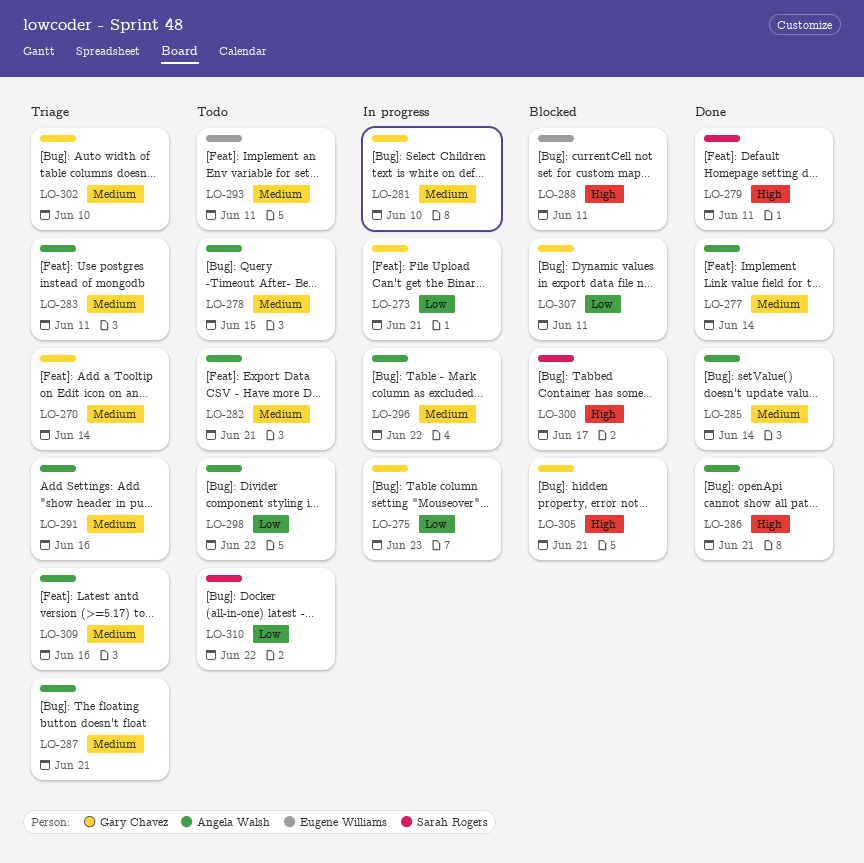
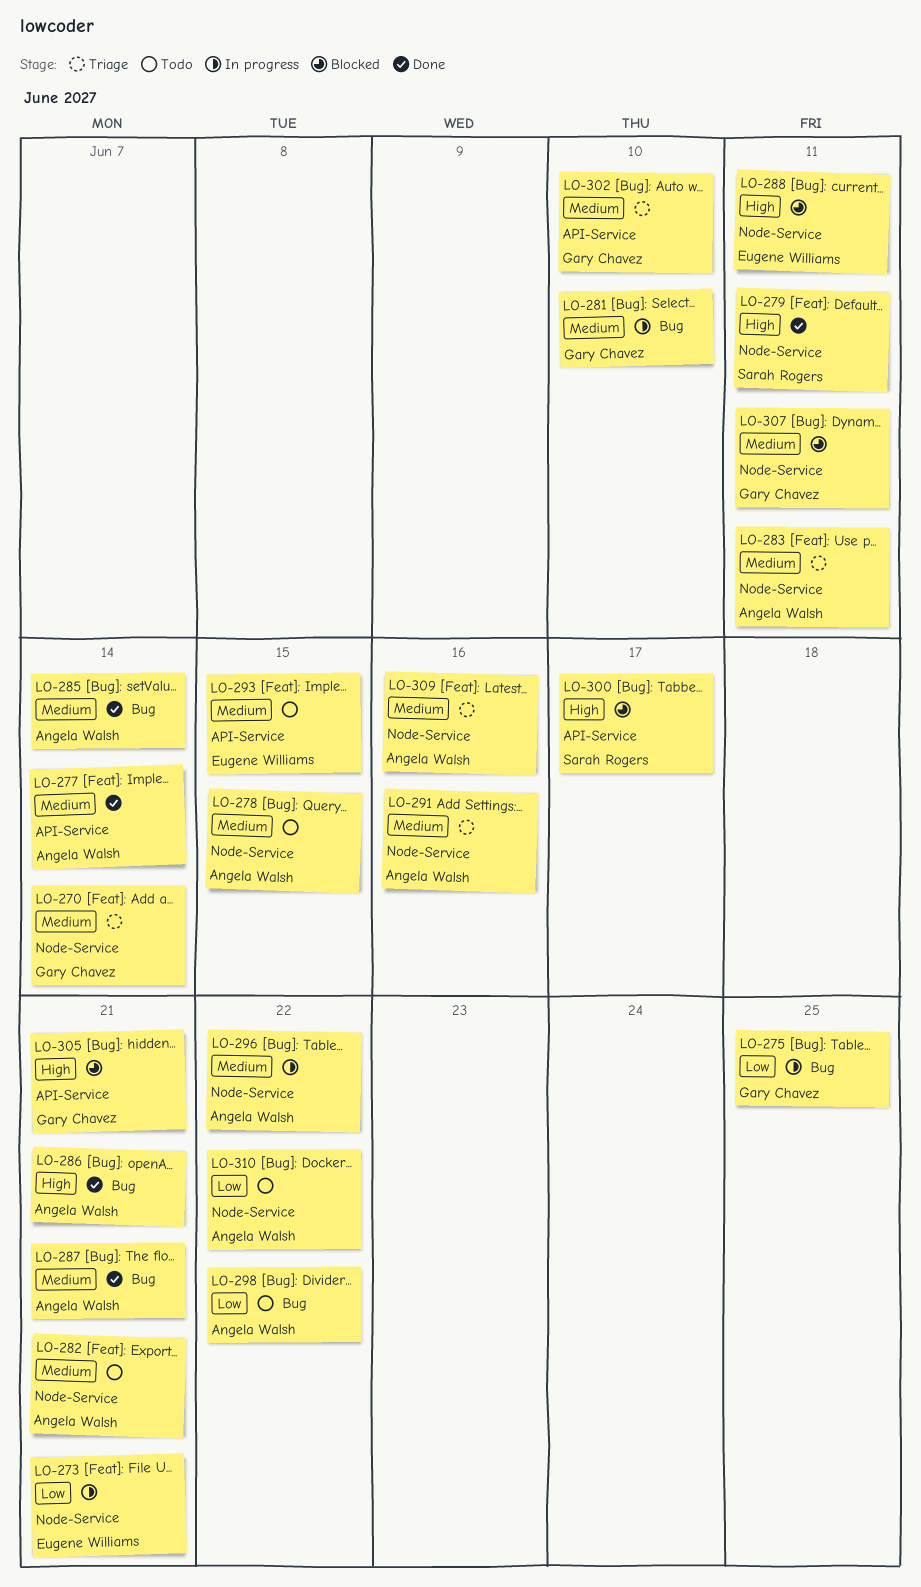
LO-273, owner: Gary Chavez -> Eugene Williams
LO-275, due: Jun 23 -> Jun 25
LO-287, status: Triage -> Done
LO-293, due: Jun 11 -> Jun 15
LO-307, priority: Low -> Medium
LO-310, owner: Sarah Rogers -> Angela Walsh

